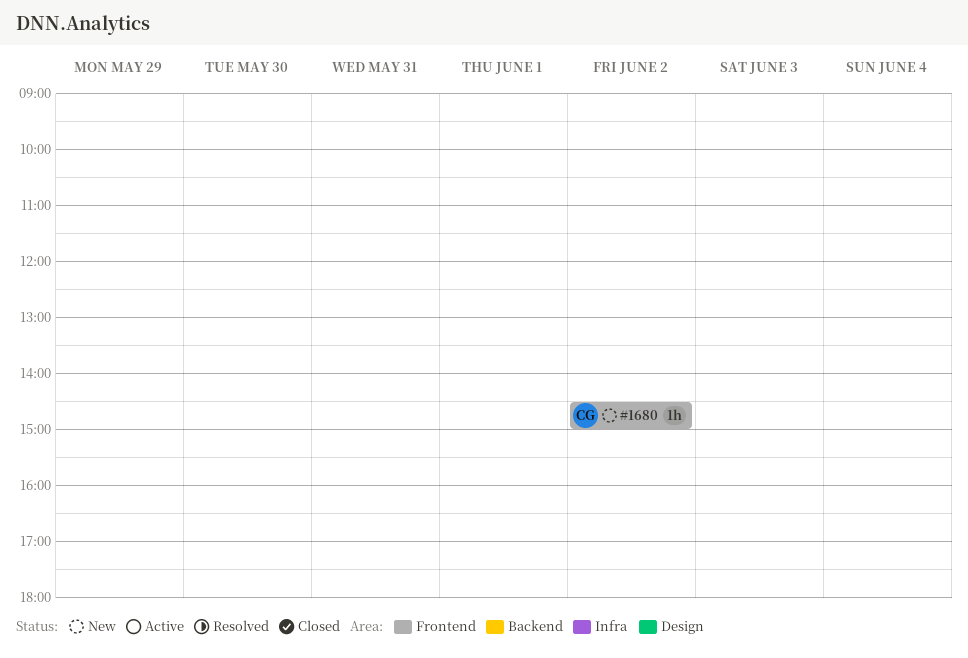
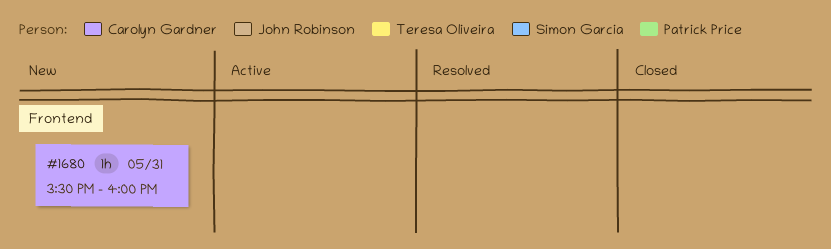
#1680, day: Jun 2 -> May 31
#1680, begins: 14:30 -> 15:30
#1680, ends: 15:00 -> 16:00

